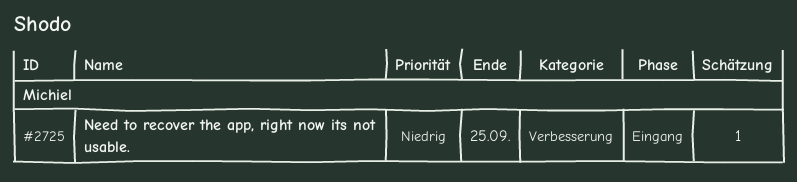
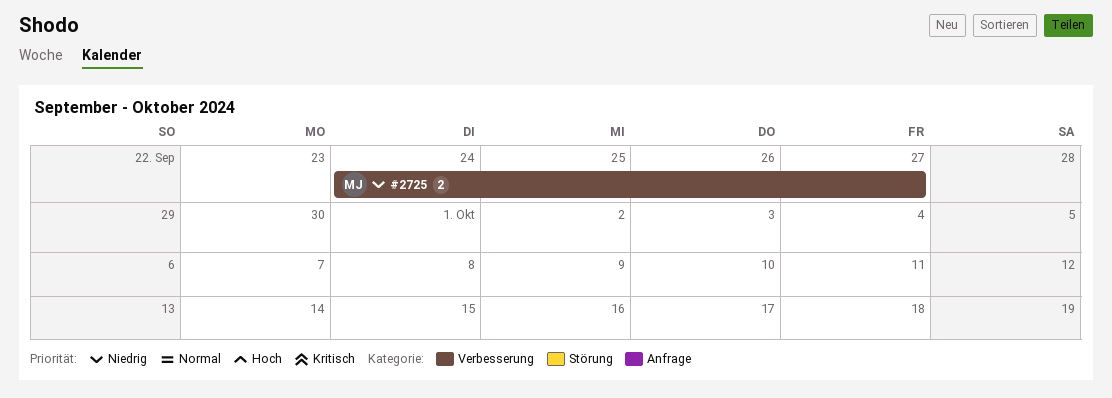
#2725, estimate: 1 -> 2
#2725, due: Sep 25 -> Sep 27

